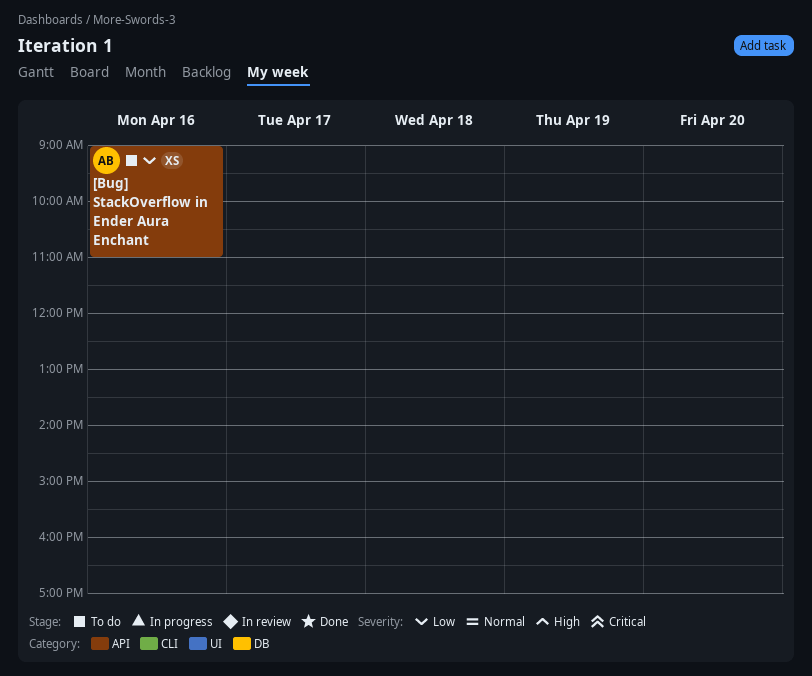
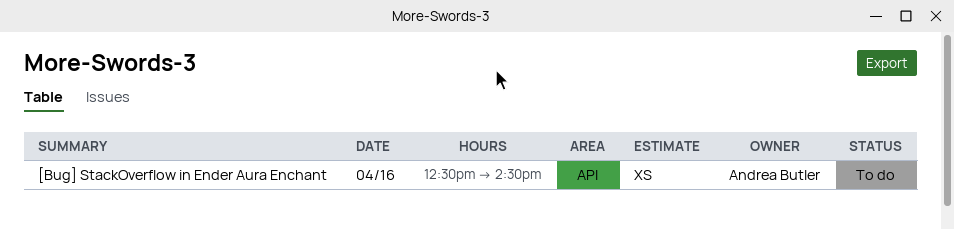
[Bug] StackOverflow in Ender Aura Enchant, begins: 09:00 -> 12:30
[Bug] StackOverflow in Ender Aura Enchant, ends: 11:00 -> 14:30

